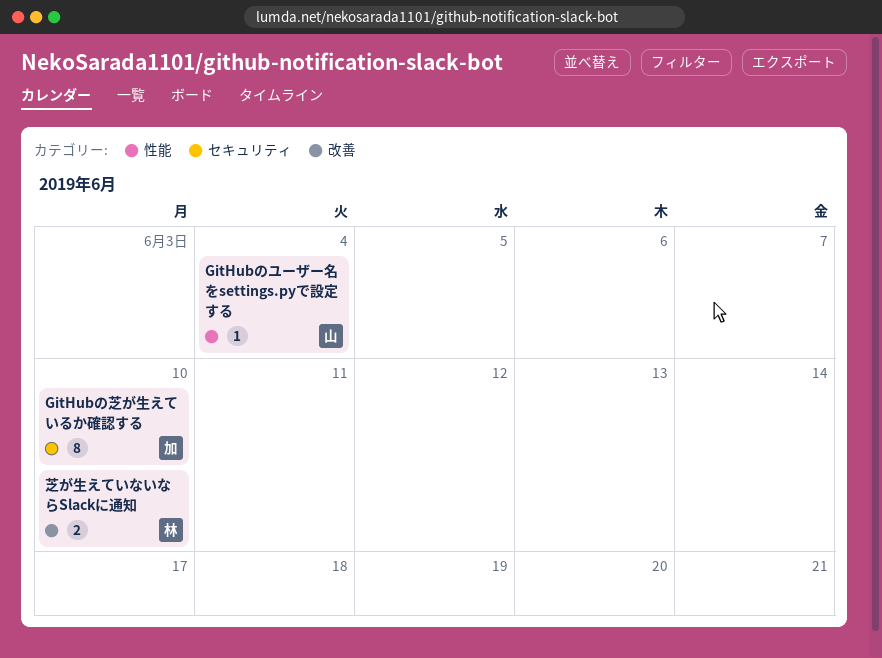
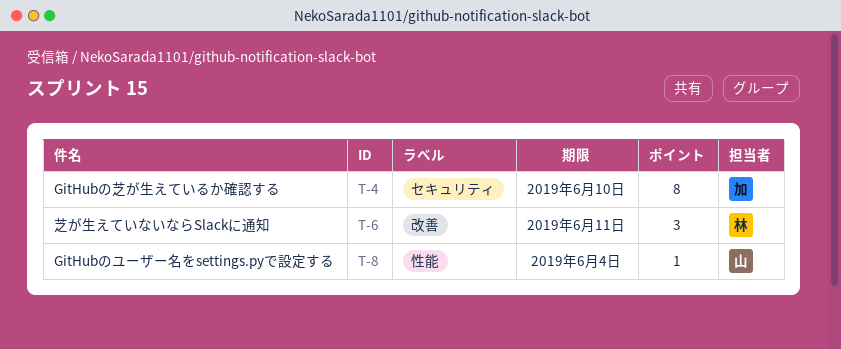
芝が生えていないならSlackに通知, estimate: 2 -> 3
芝が生えていないならSlackに通知, due: Jun 10 -> Jun 11

